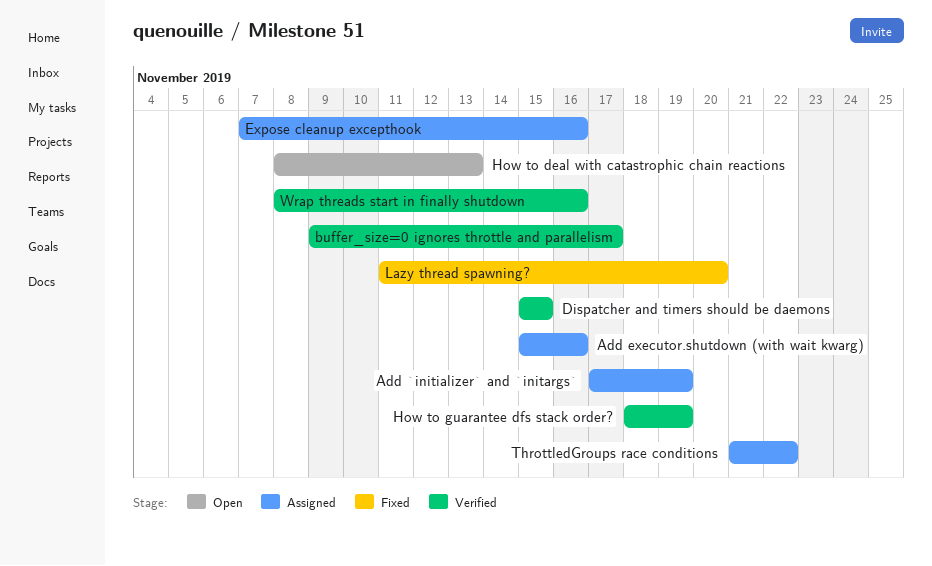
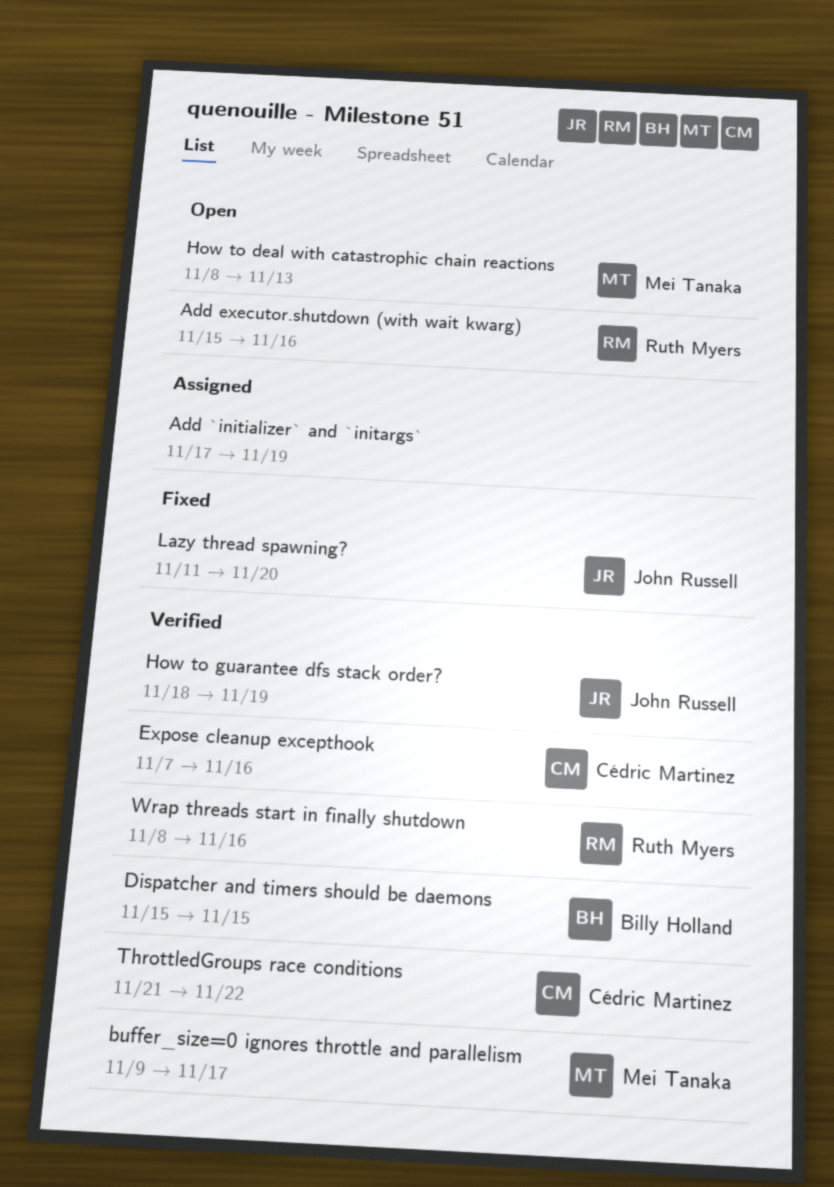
Add executor.shutdown (with wait kwarg), status: Assigned -> Open
Expose cleanup excepthook, status: Assigned -> Verified
ThrottledGroups race conditions, status: Assigned -> Verified

